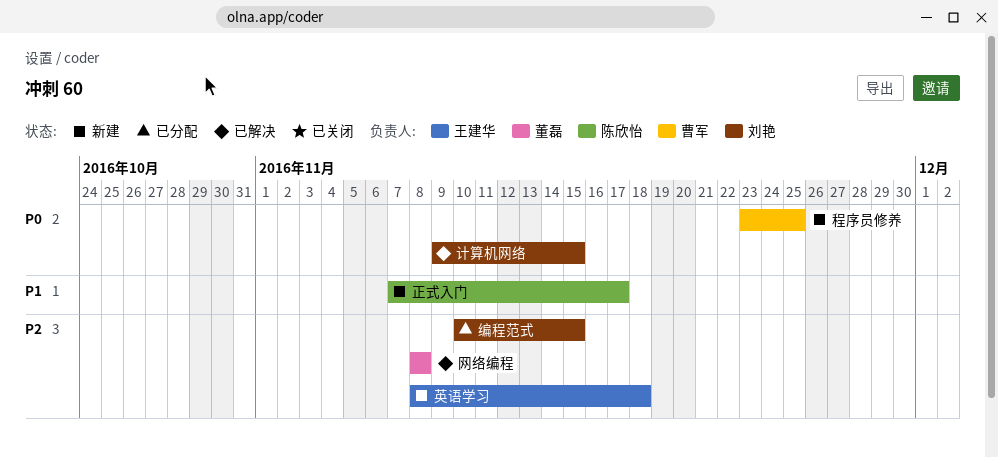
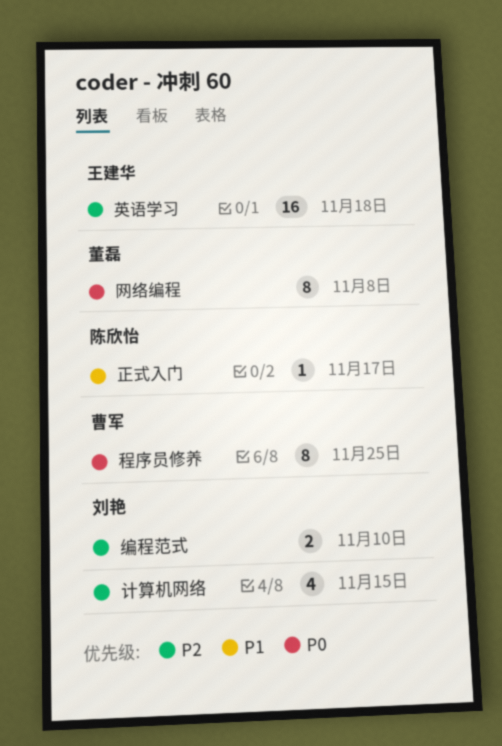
编程范式, due: Nov 15 -> Nov 10
网络编程, priority: P2 -> P0
计算机网络, priority: P0 -> P2

